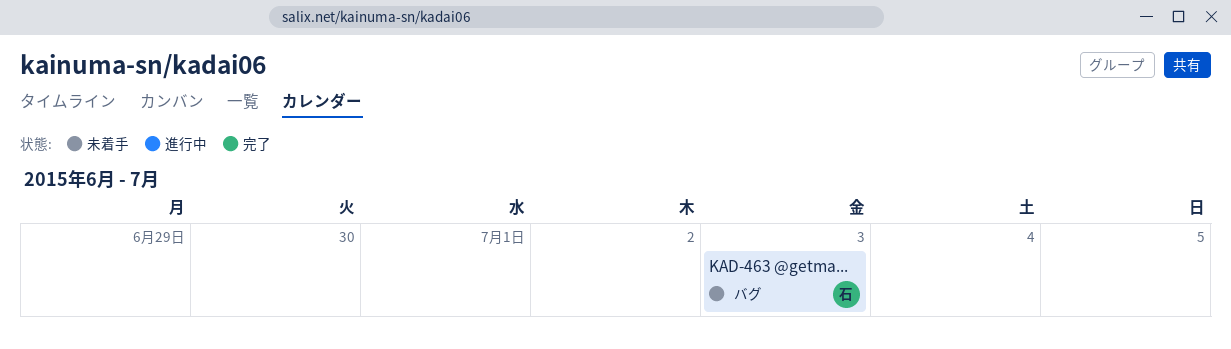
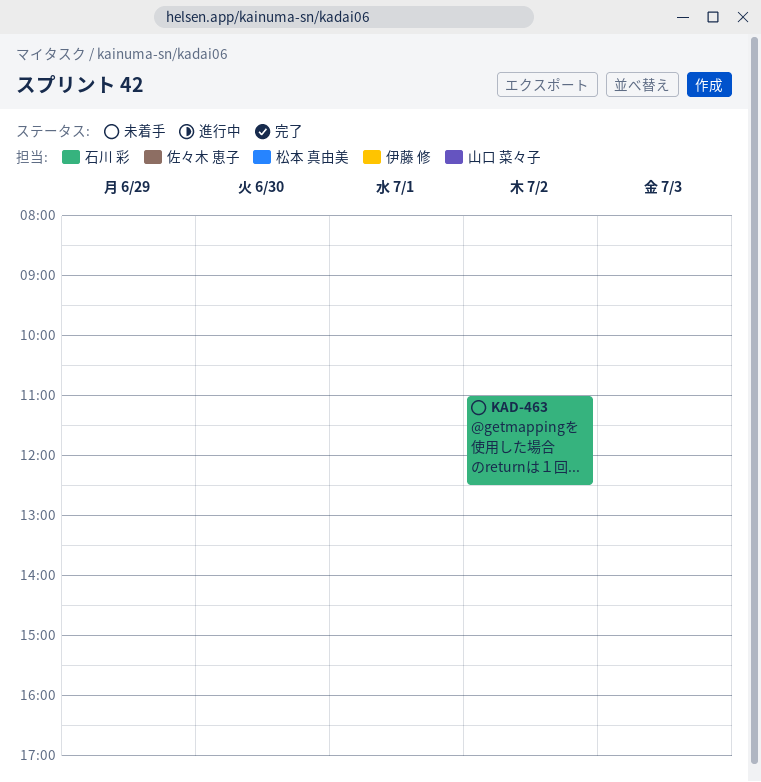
KAD-463, day: Jul 3 -> Jul 2

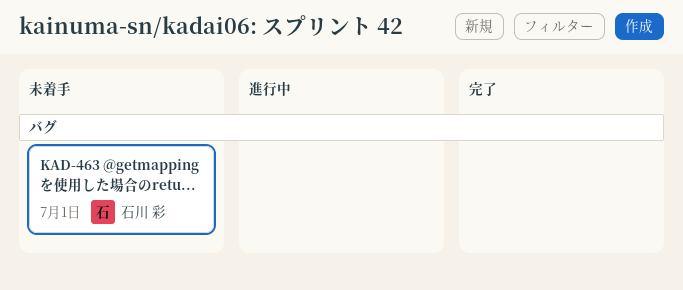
KAD-463, day: Jul 2 -> Jul 1

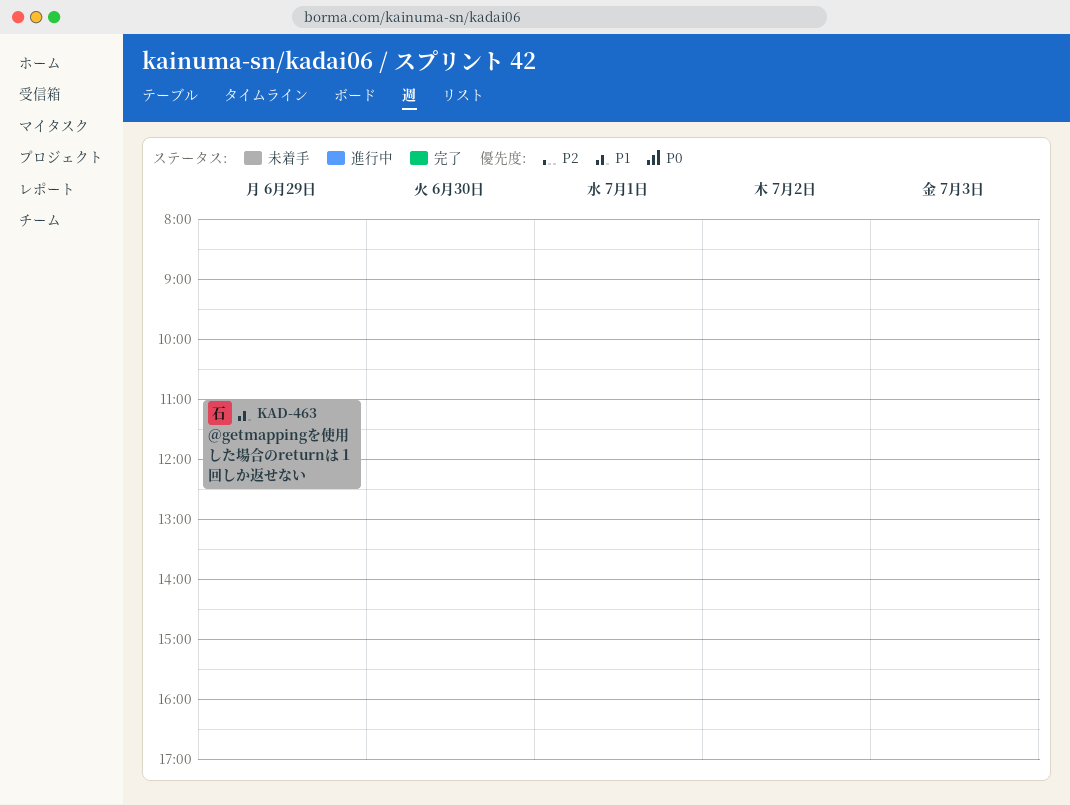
KAD-463, day: Jul 1 -> Jun 29

